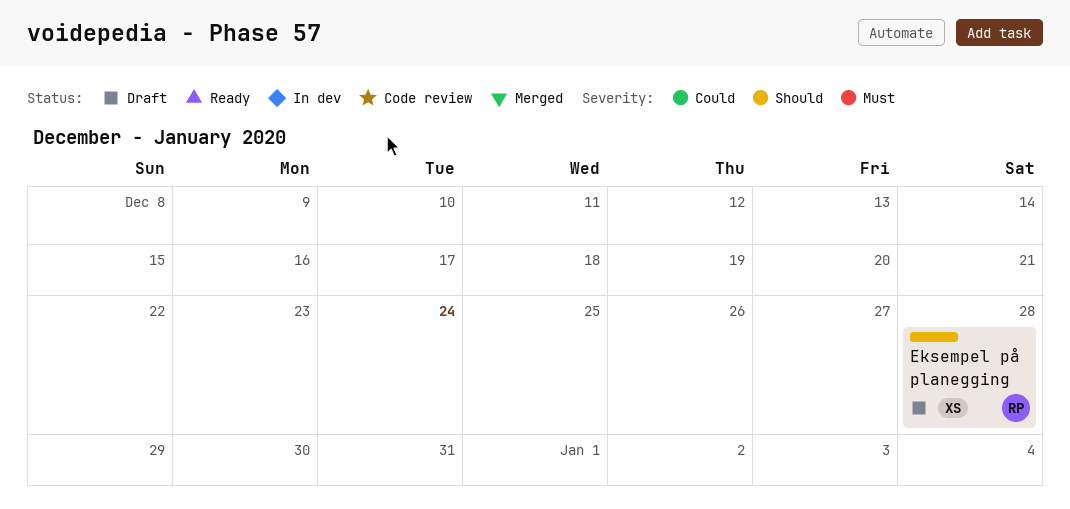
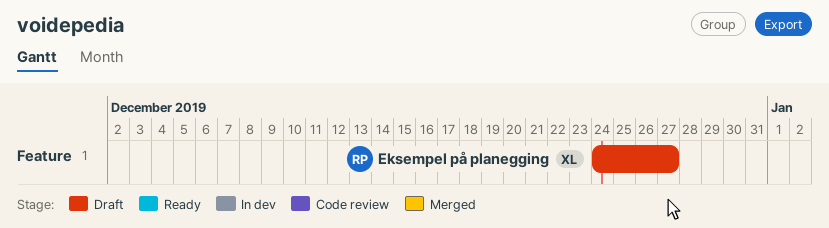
Eksempel på planegging, estimate: XS -> XL
Eksempel på planegging, due: Dec 28 -> Dec 27

